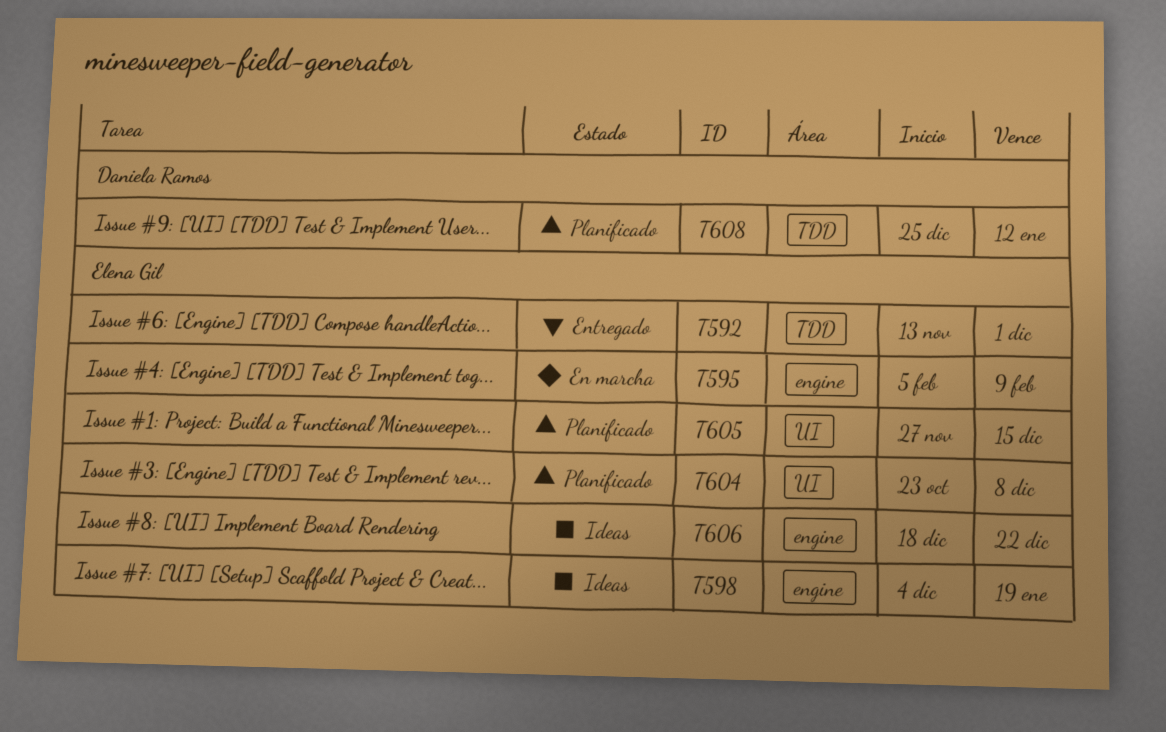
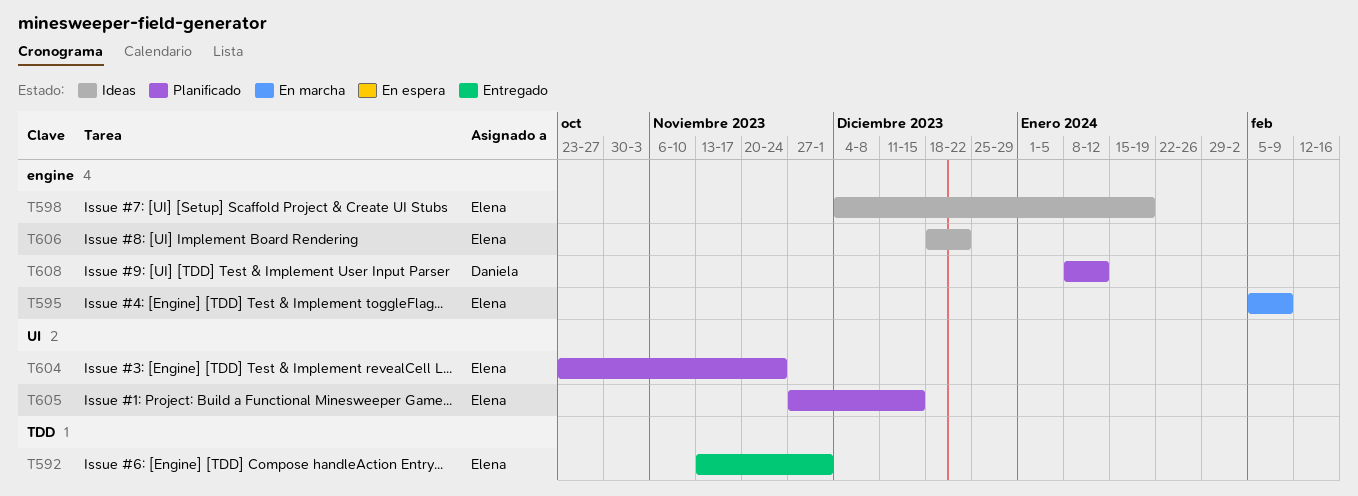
T604, due: Dec 8 -> Nov 24
T608, label: TDD -> engine
T608, start: Dec 25 -> Jan 8

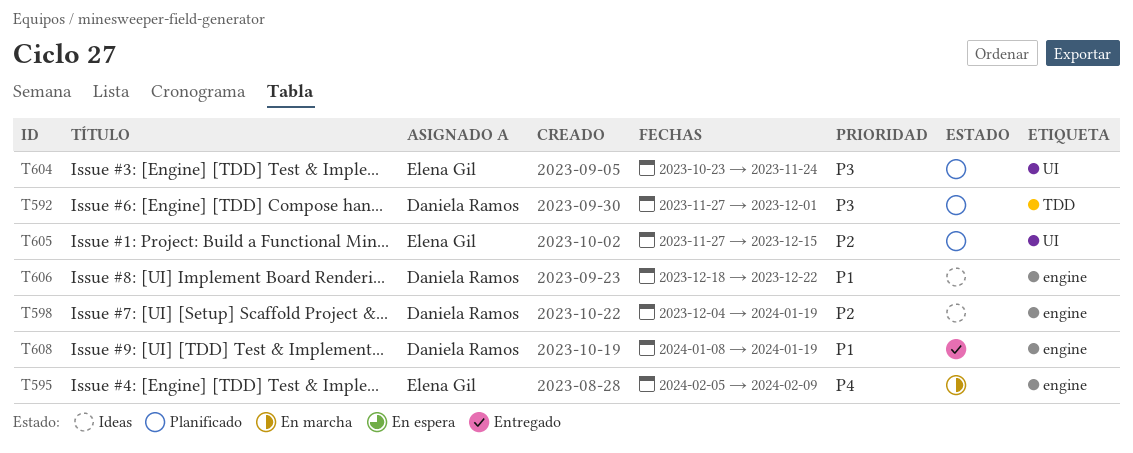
T592, status: Entregado -> Planificado
T592, owner: Elena Gil -> Daniela Ramos
T592, start: Nov 13 -> Nov 27
T598, owner: Elena Gil -> Daniela Ramos
T606, owner: Elena Gil -> Daniela Ramos
T608, status: Planificado -> Entregado
T608, due: Jan 12 -> Jan 19

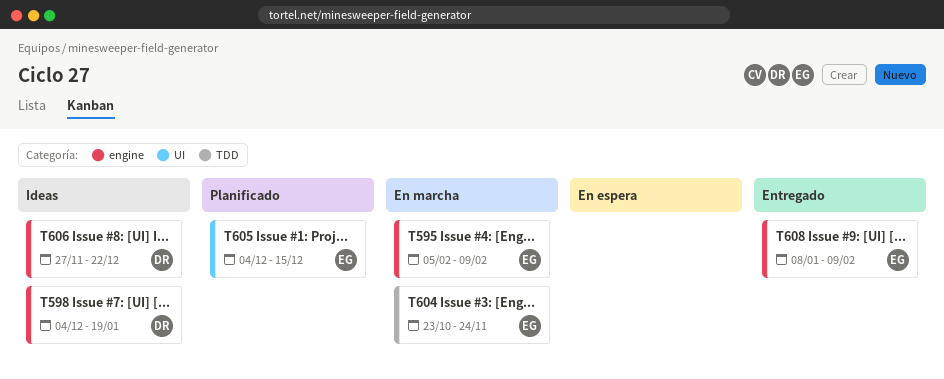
T592: present -> none
T604, status: Planificado -> En marcha
T604, label: UI -> TDD
T605, start: Nov 27 -> Dec 4
T606, start: Dec 18 -> Nov 27
T608, owner: Daniela Ramos -> Elena Gil
T608, due: Jan 19 -> Feb 9

